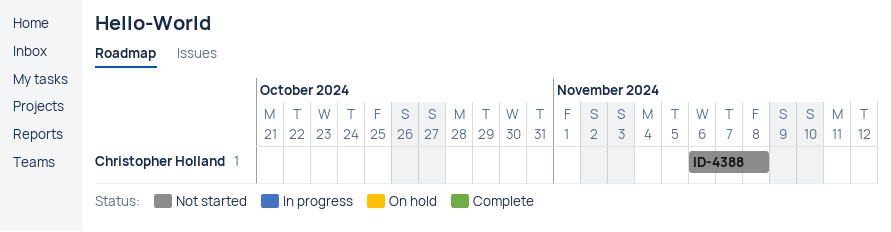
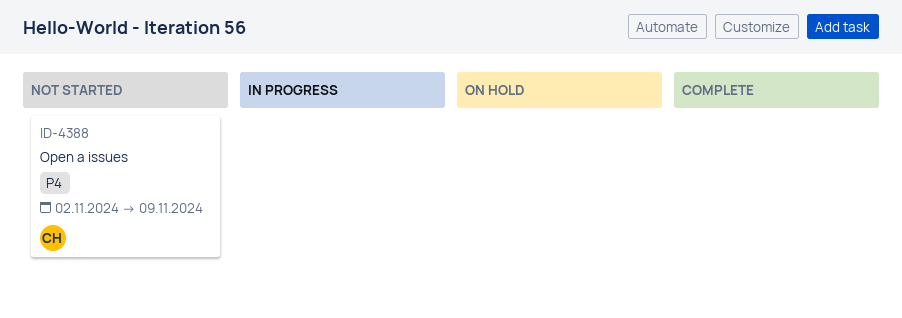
ID-4388, start: Nov 6 -> Nov 2
ID-4388, due: Nov 8 -> Nov 9

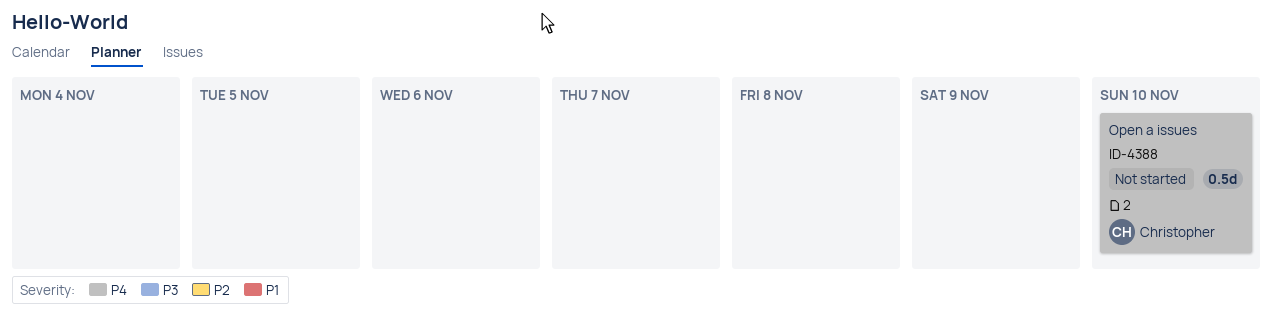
ID-4388, due: Nov 9 -> Nov 10

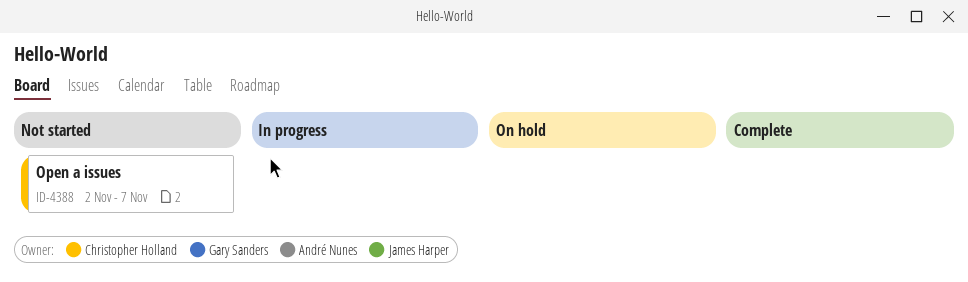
ID-4388, due: Nov 10 -> Nov 7

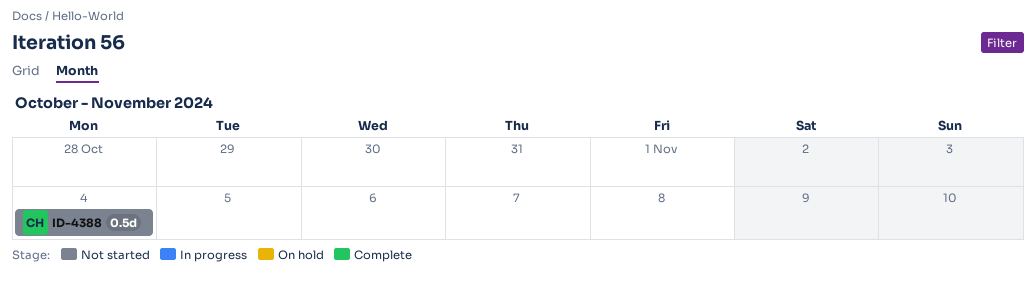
ID-4388, start: Nov 2 -> Nov 4
ID-4388, due: Nov 7 -> Nov 4

